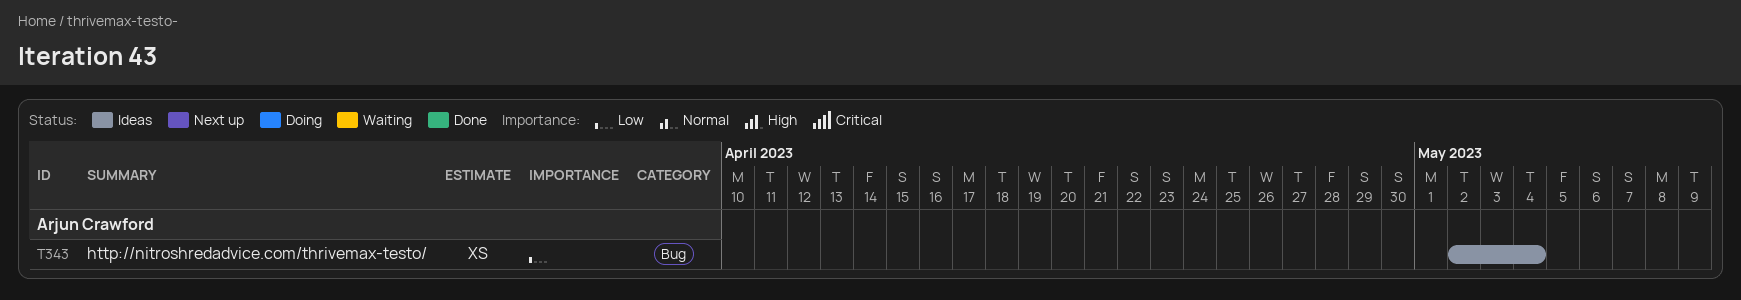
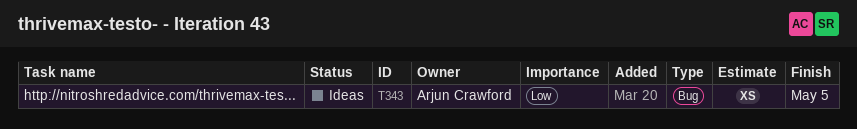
T343, due: May 4 -> May 5

